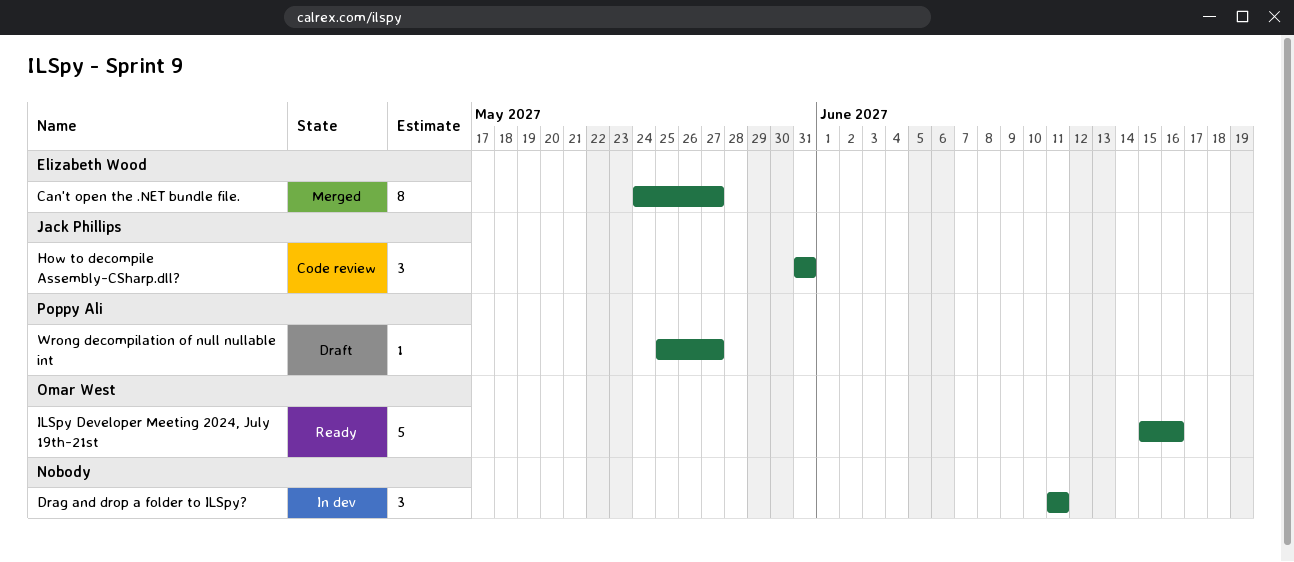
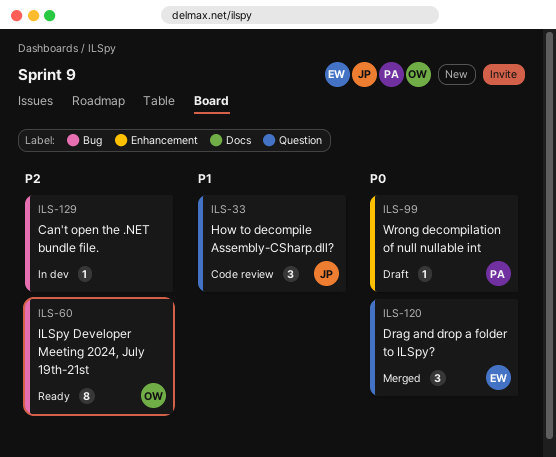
Can't open the .NET bundle file., status: Merged -> In dev
Can't open the .NET bundle file., owner: Elizabeth Wood -> none
Can't open the .NET bundle file., estimate: 8 -> 1
Drag and drop a folder to ILSpy?, status: In dev -> Merged
Drag and drop a folder to ILSpy?, owner: none -> Elizabeth Wood
ILSpy Developer Meeting 2024, July 19th-21st, estimate: 5 -> 8

